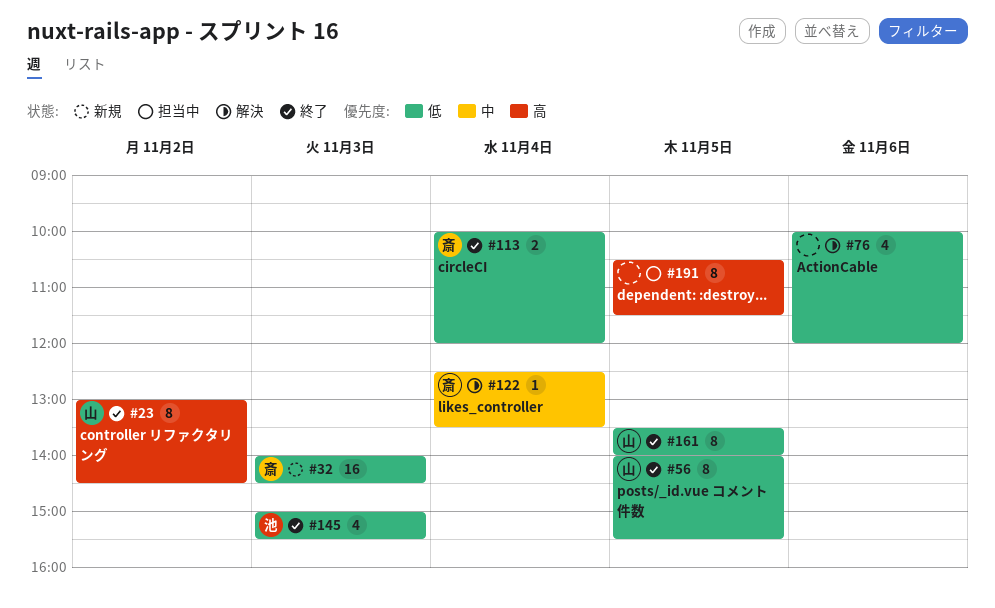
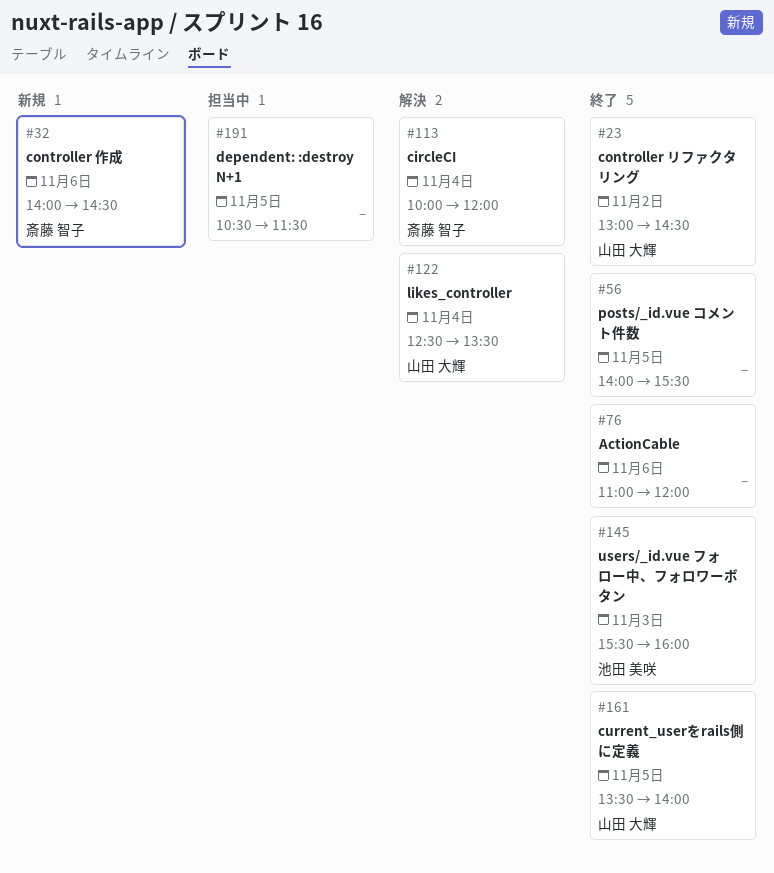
#32, day: Nov 3 -> Nov 6
#56, owner: 山田 大輝 -> none
#76, status: 解決 -> 終了
#76, begins: 10:00 -> 11:00
#113, status: 終了 -> 解決
#122, owner: 斎藤 智子 -> 山田 大輝
#145, begins: 15:00 -> 15:30
#145, ends: 15:30 -> 16:00

